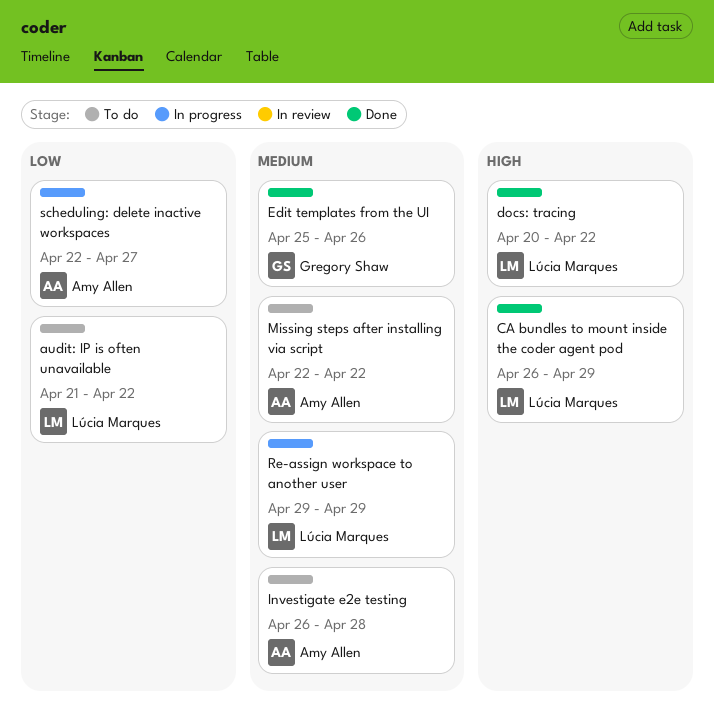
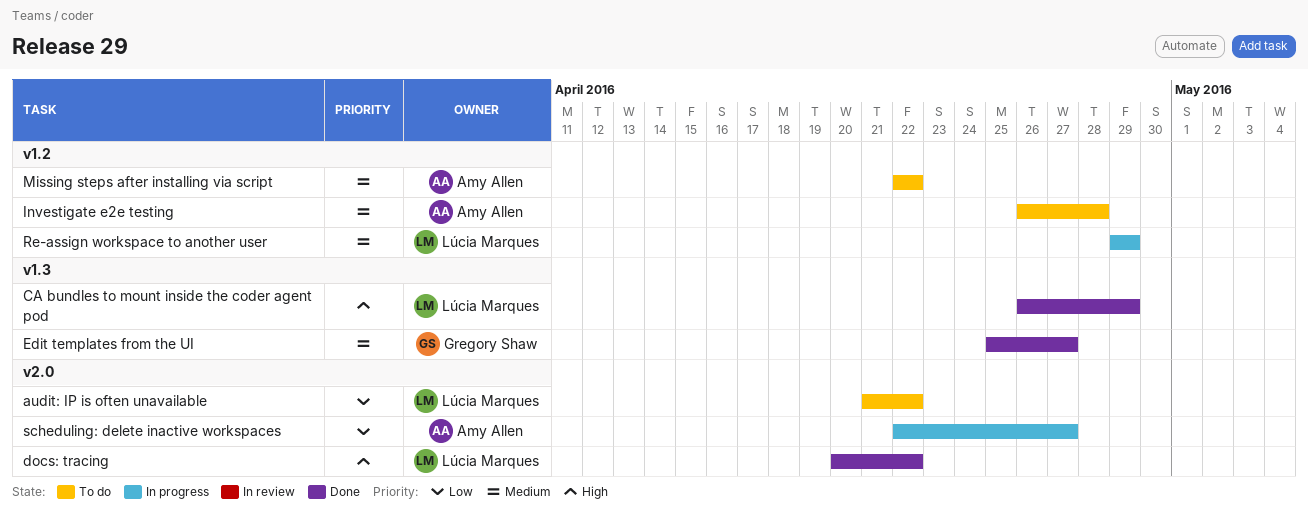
Edit templates from the UI, due: Apr 26 -> Apr 27

